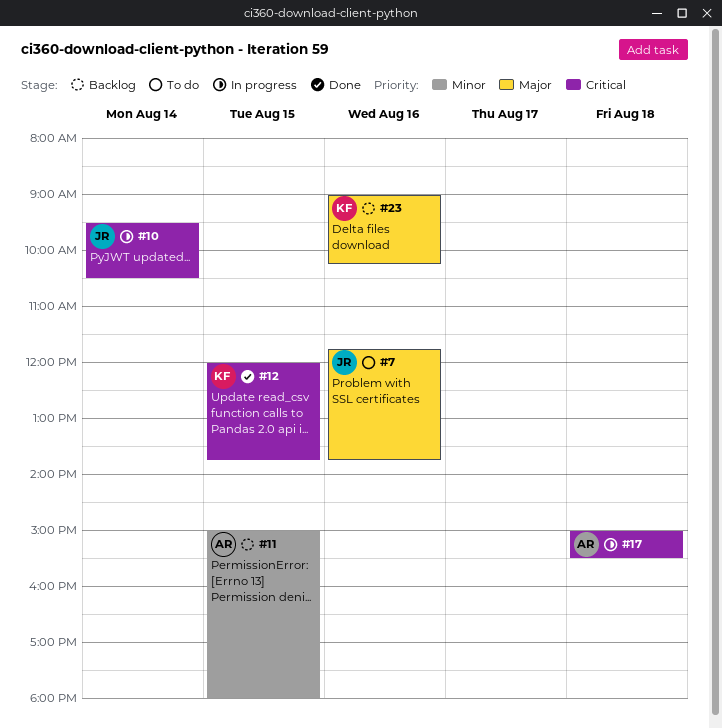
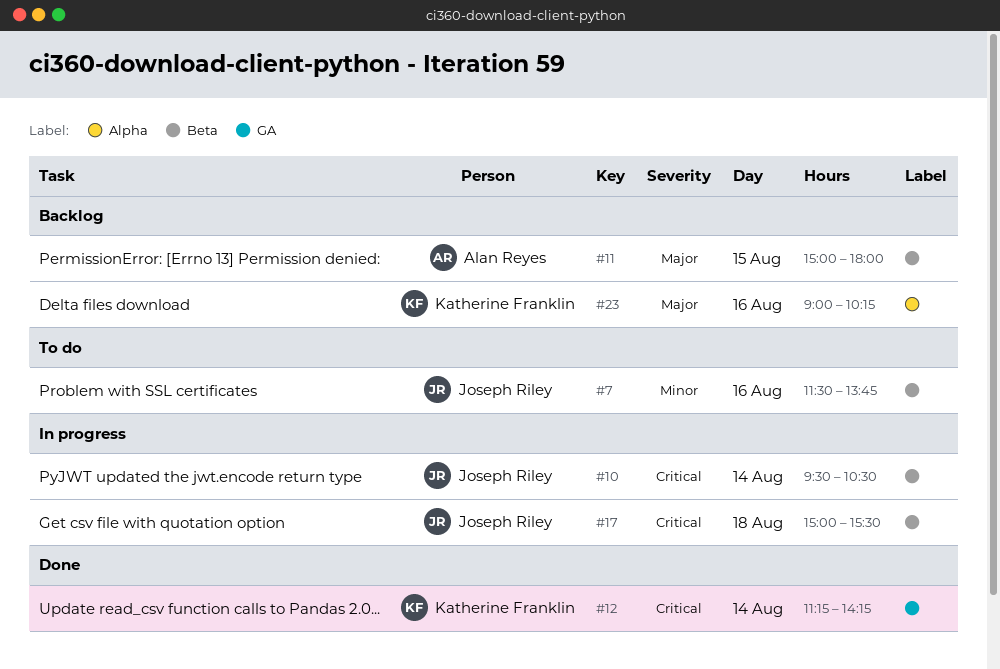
#7, priority: Major -> Minor
#7, begins: 11:45 -> 11:30
#11, priority: Minor -> Major
#12, day: Aug 15 -> Aug 14
#12, begins: 12:00 -> 11:15
#12, ends: 13:45 -> 14:15
#17, owner: Alan Reyes -> Joseph Riley

